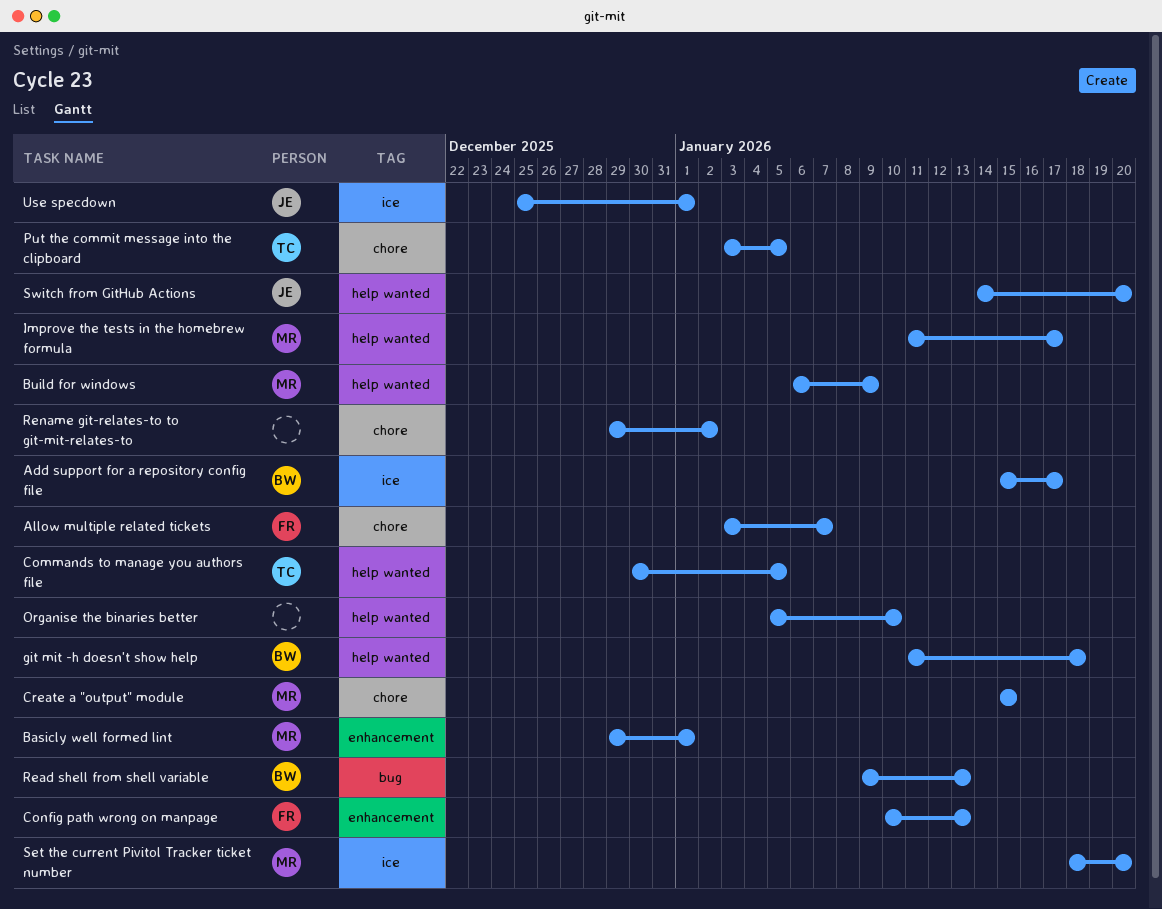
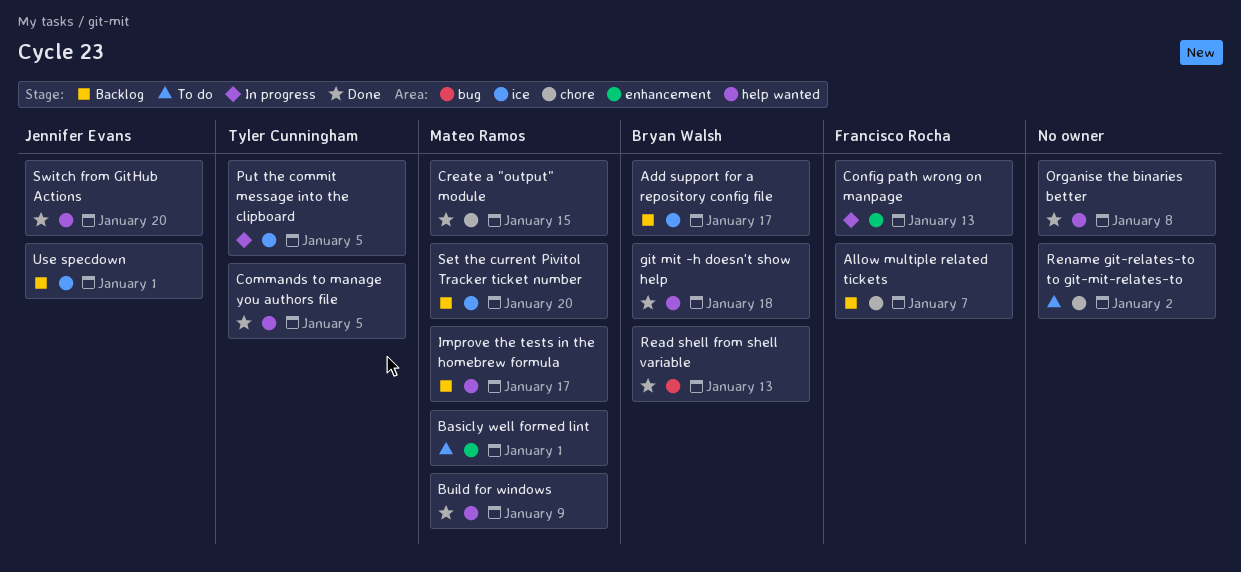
Organise the binaries better, due: Jan 10 -> Jan 8
Put the commit message into the clipboard, label: chore -> ice

